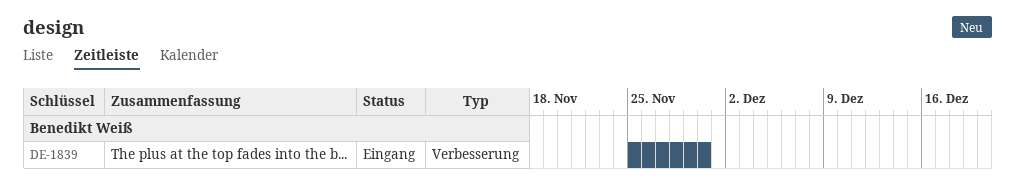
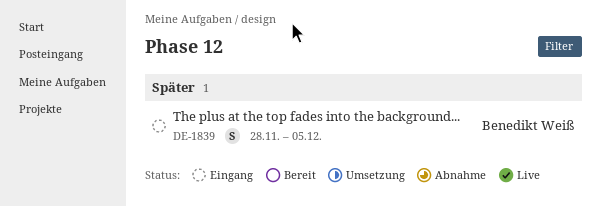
DE-1839, start: Nov 25 -> Nov 28
DE-1839, due: Nov 30 -> Dec 5

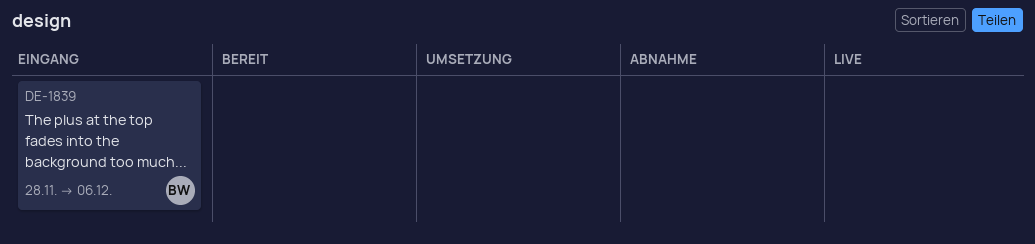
DE-1839, due: Dec 5 -> Dec 6

